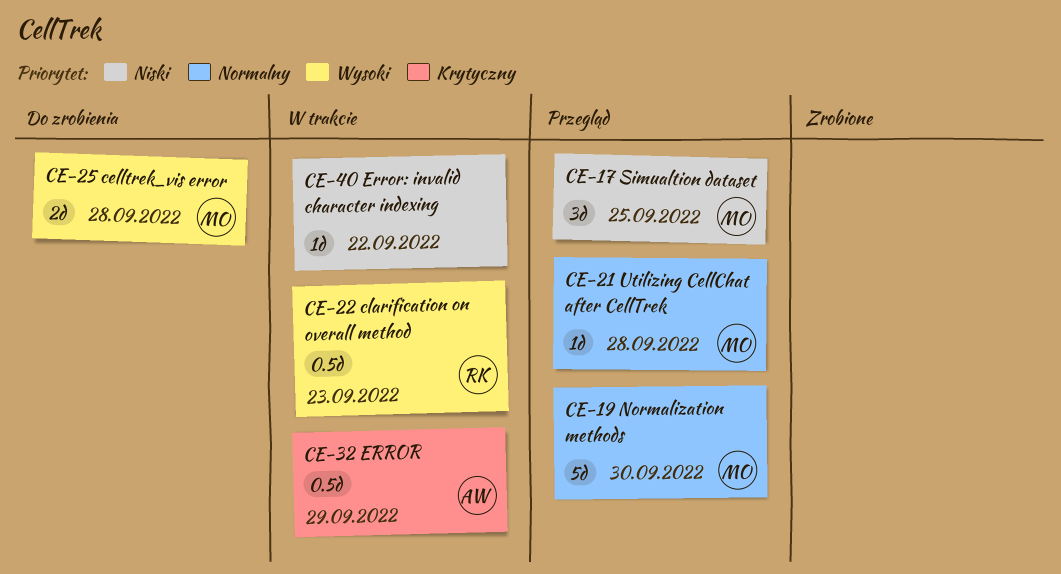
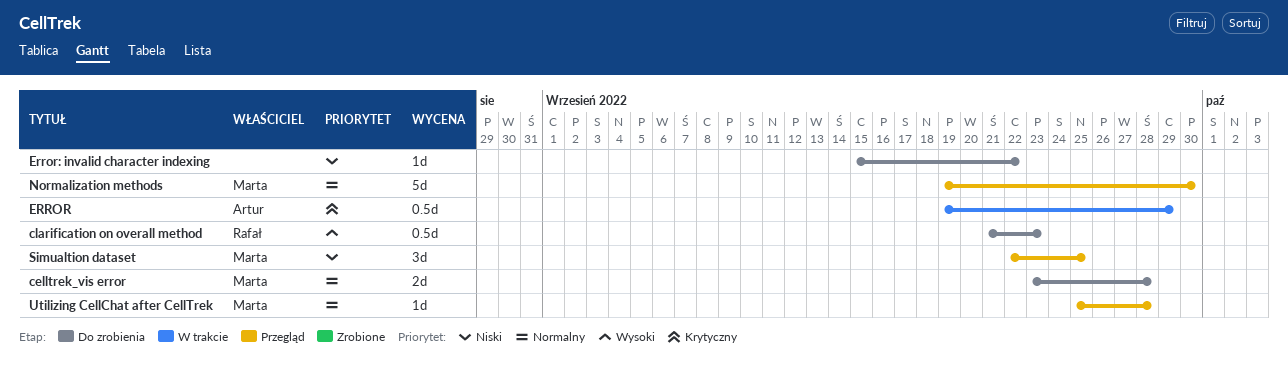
celltrek_vis error, priority: Wysoki -> Normalny
clarification on overall method, status: W trakcie -> Do zrobienia
Error: invalid character indexing, status: W trakcie -> Do zrobienia

